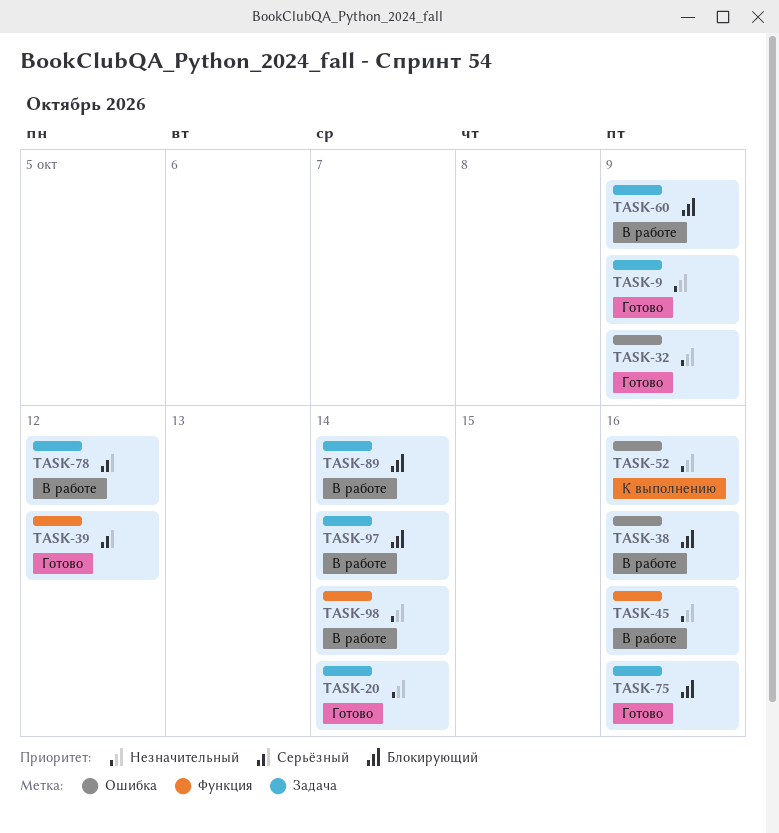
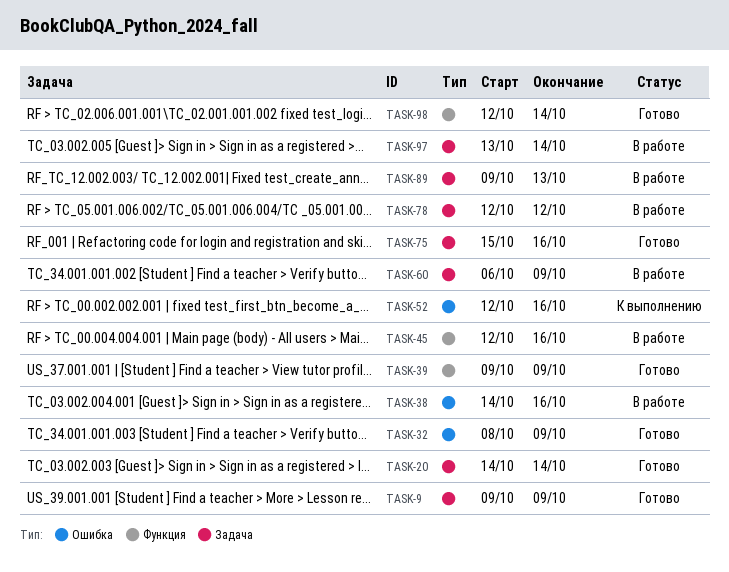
TASK-39, due: Oct 12 -> Oct 9
TASK-89, due: Oct 14 -> Oct 13
TASK-98, status: В работе -> Готово

